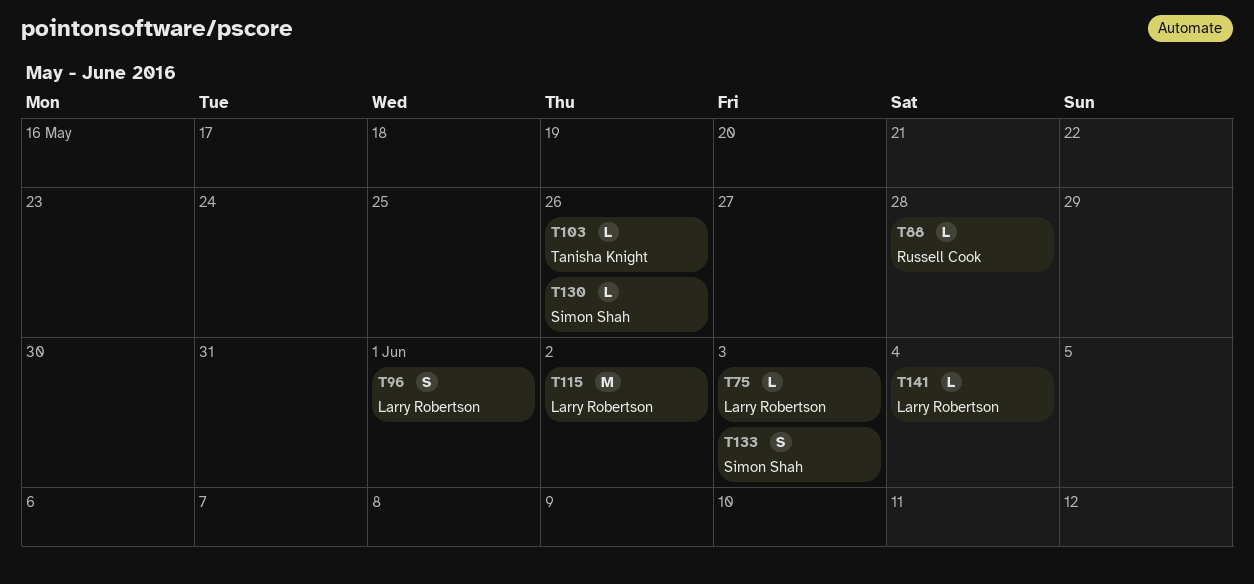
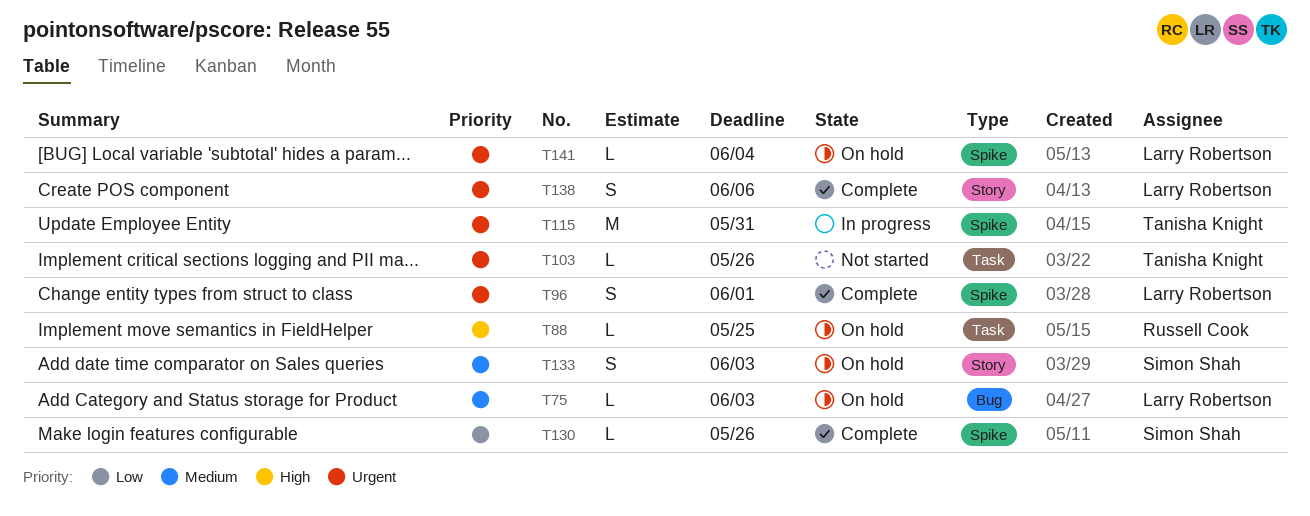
T88, due: May 28 -> May 25
T115, owner: Larry Robertson -> Tanisha Knight
T115, due: Jun 2 -> May 31
T138: none -> present

